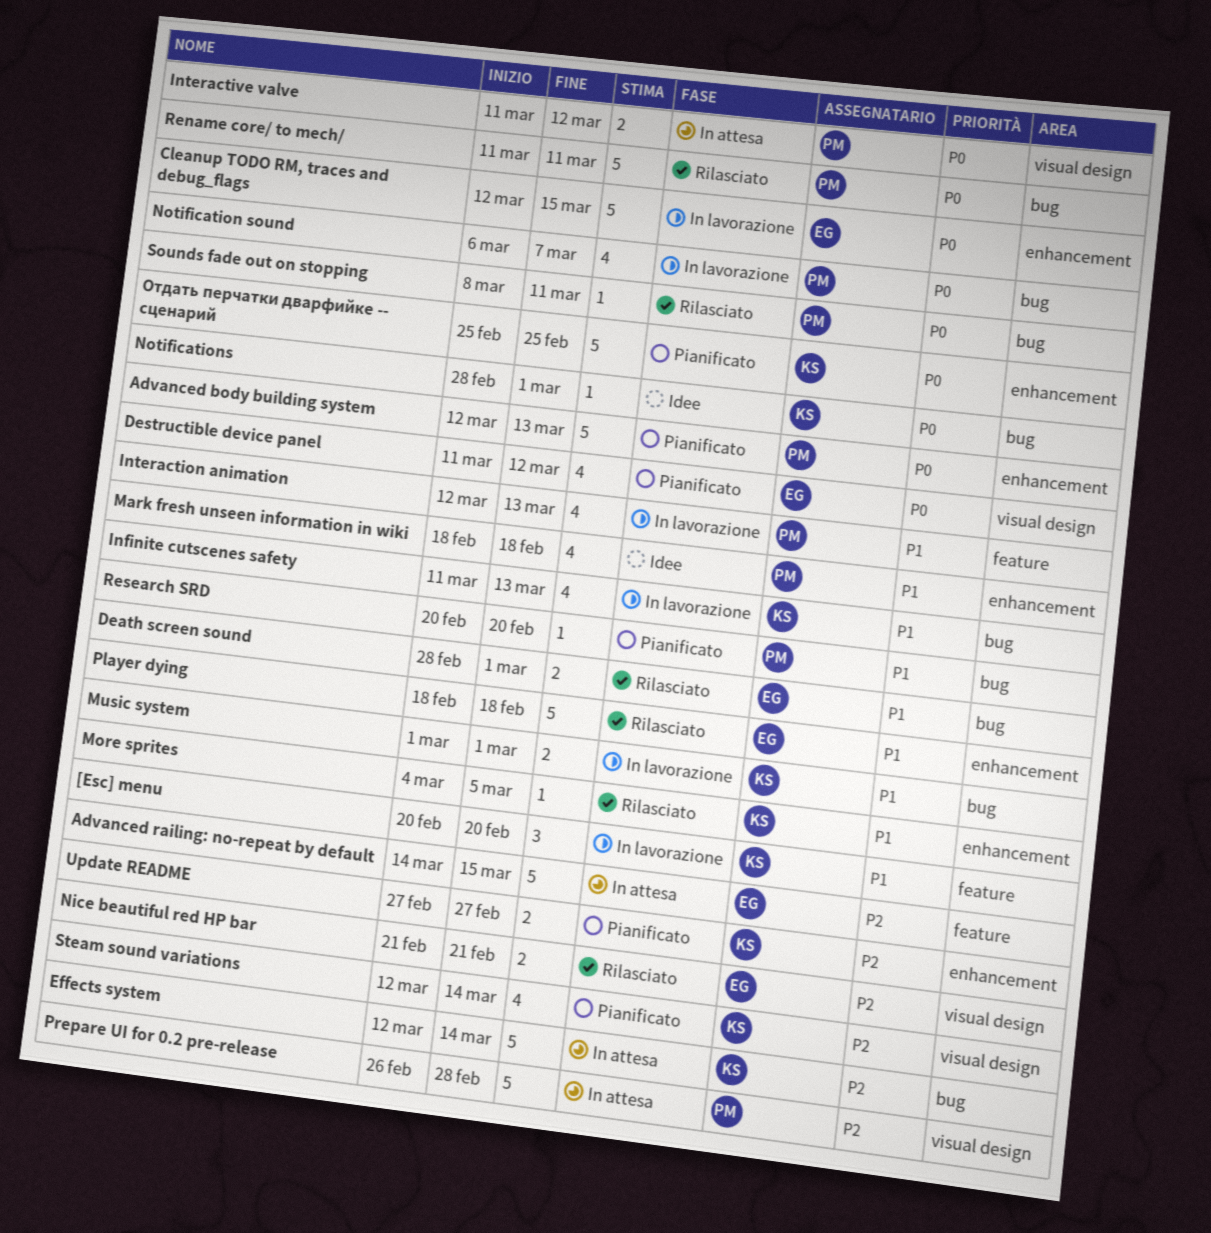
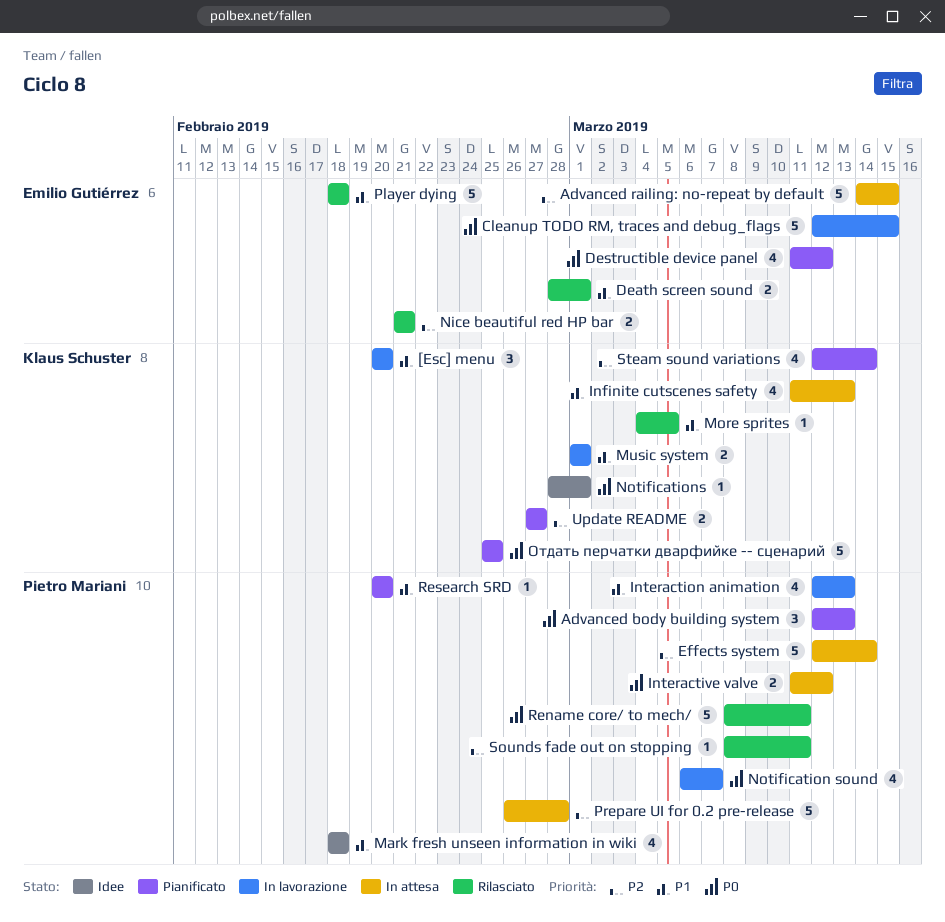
Advanced body building system, estimate: 5 -> 3
Effects system, owner: Klaus Schuster -> Pietro Mariani
Infinite cutscenes safety, status: In lavorazione -> In attesa
Rename core/ to mech/, start: Mar 11 -> Mar 8
Sounds fade out on stopping, priority: P0 -> P2

